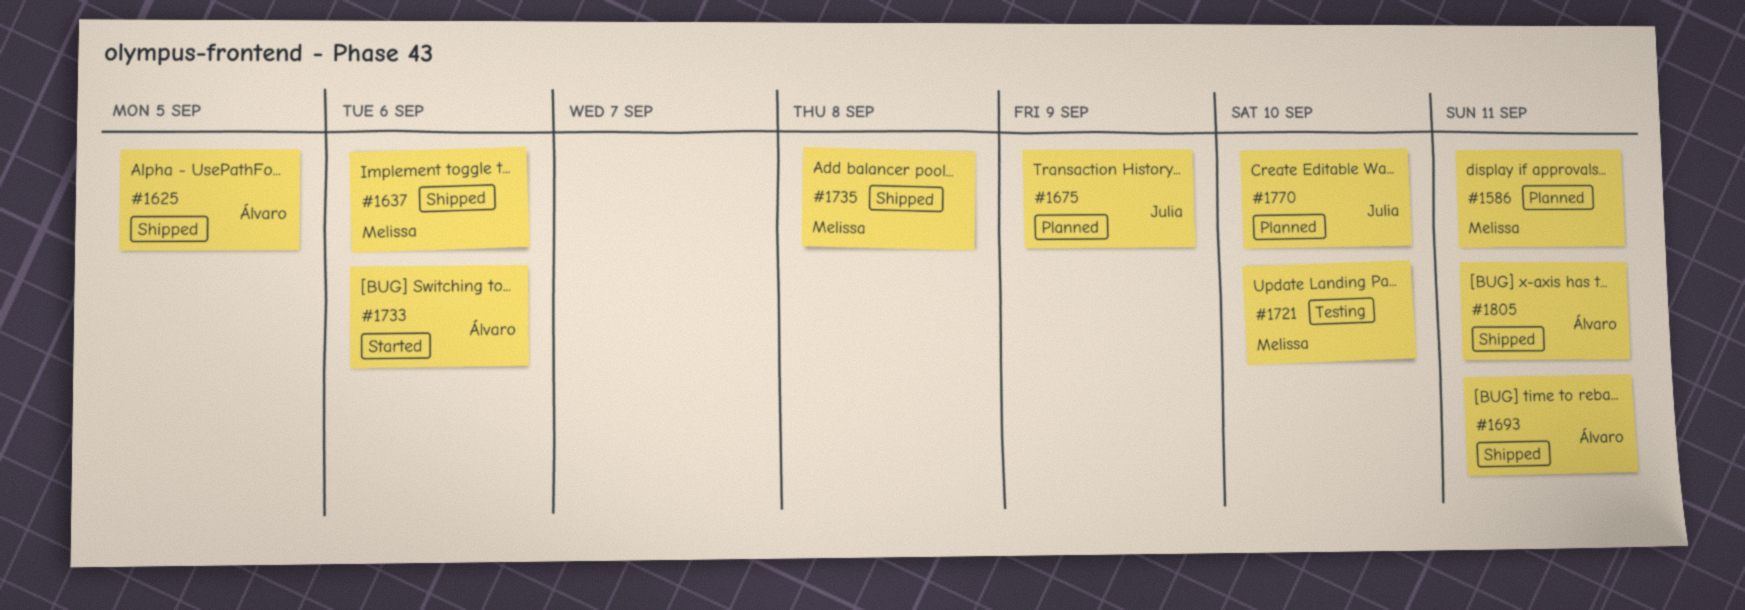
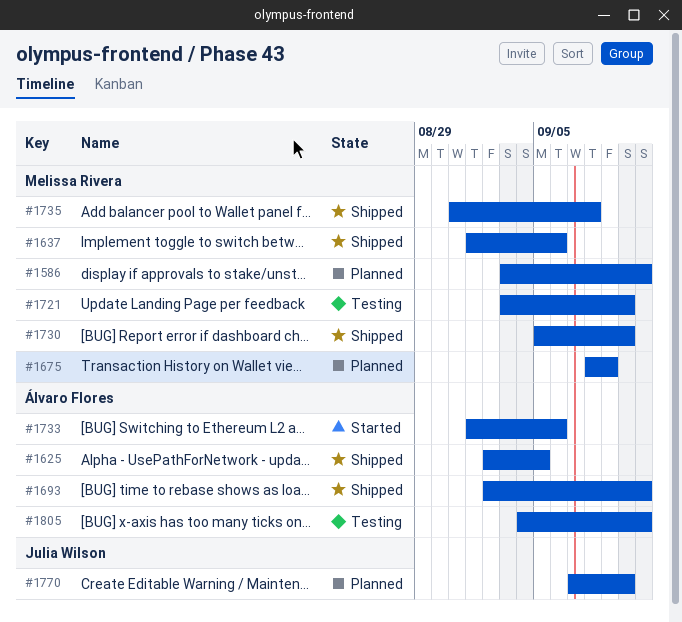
#1675, owner: Julia Wilson -> Melissa Rivera
#1730: none -> present
#1805, status: Shipped -> Testing

